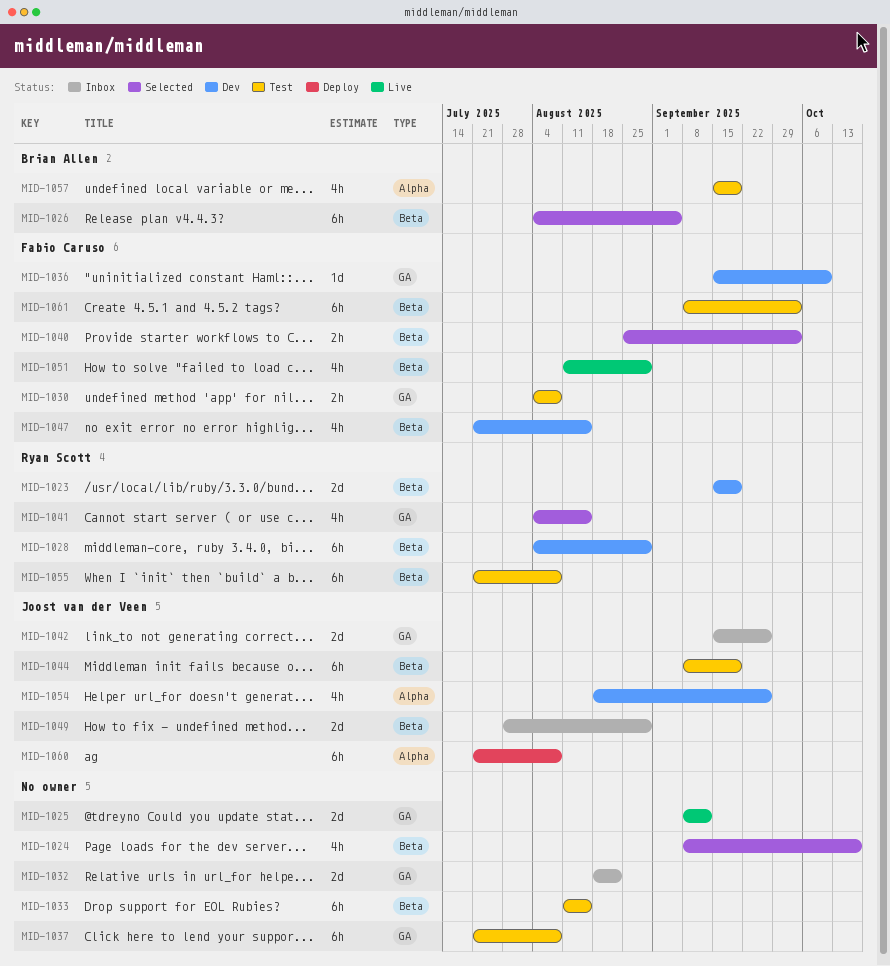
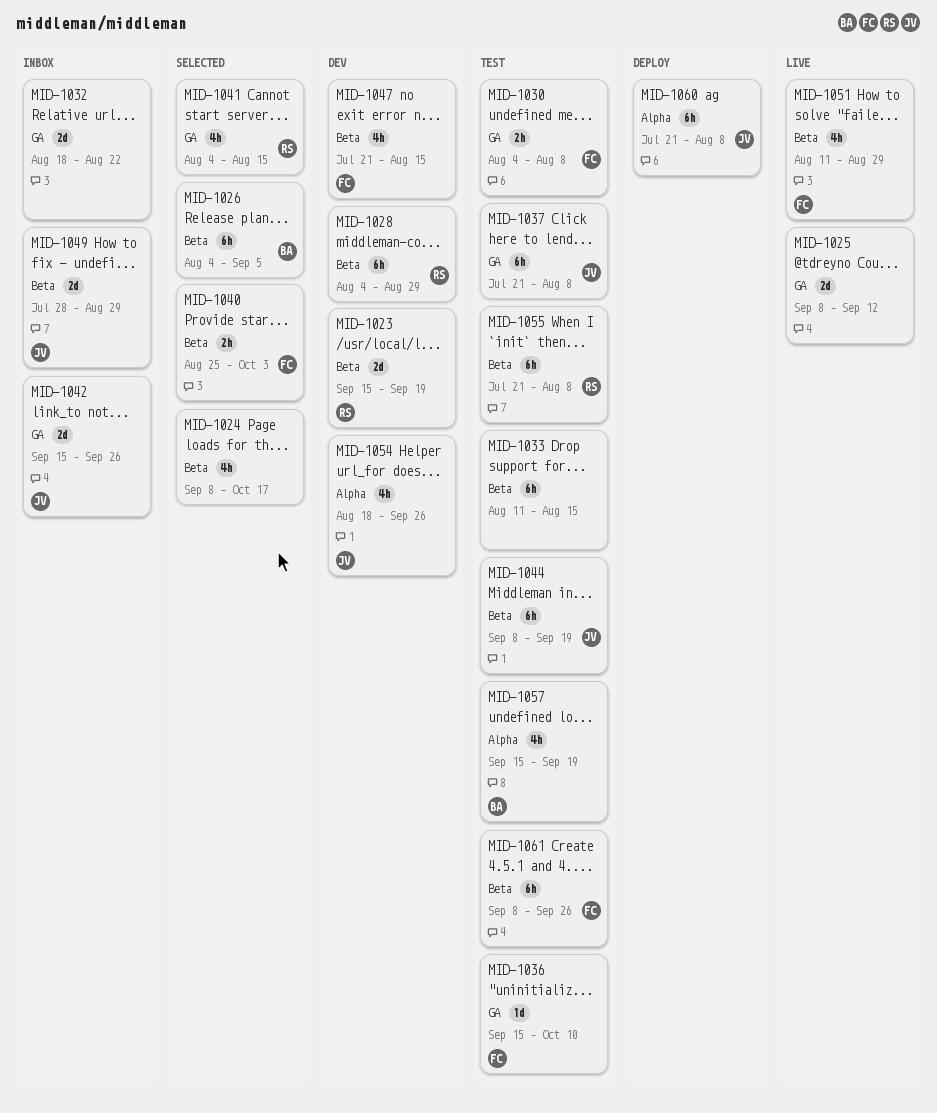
MID-1036, status: Dev -> Test
MID-1037, owner: none -> Joost van der Veen
MID-1061, due: Oct 3 -> Sep 26

